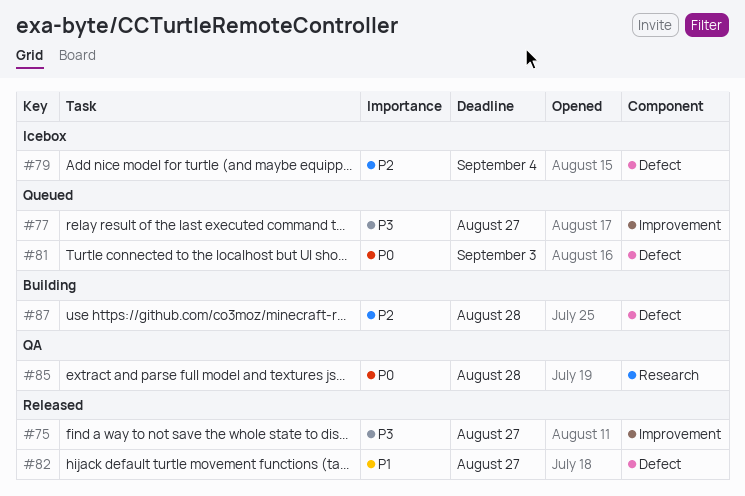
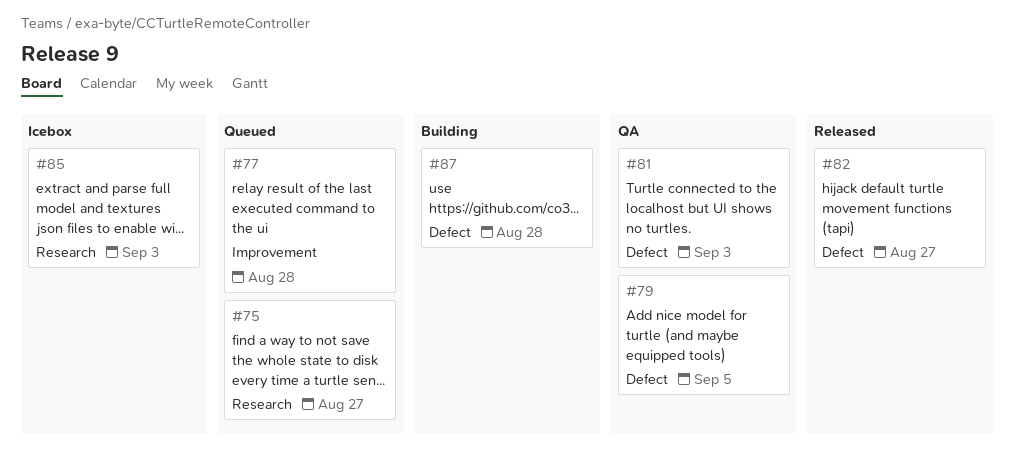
#75, status: Released -> Queued
#75, label: Improvement -> Research
#77, due: Aug 27 -> Aug 28
#79, status: Icebox -> QA
#79, due: Sep 4 -> Sep 5
#81, status: Queued -> QA
#85, status: QA -> Icebox
#85, due: Aug 28 -> Sep 3

